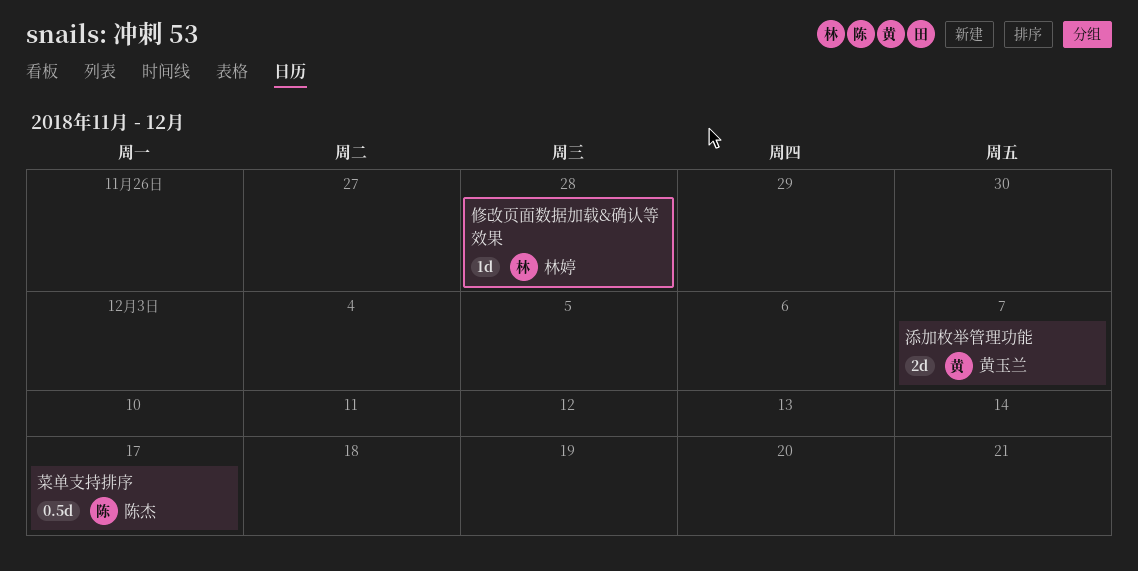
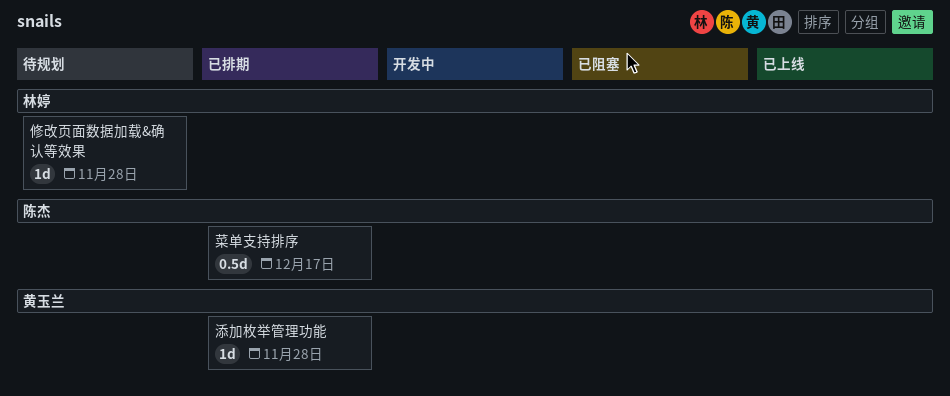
添加枚举管理功能, estimate: 2d -> 1d
添加枚举管理功能, due: Dec 7 -> Nov 28

